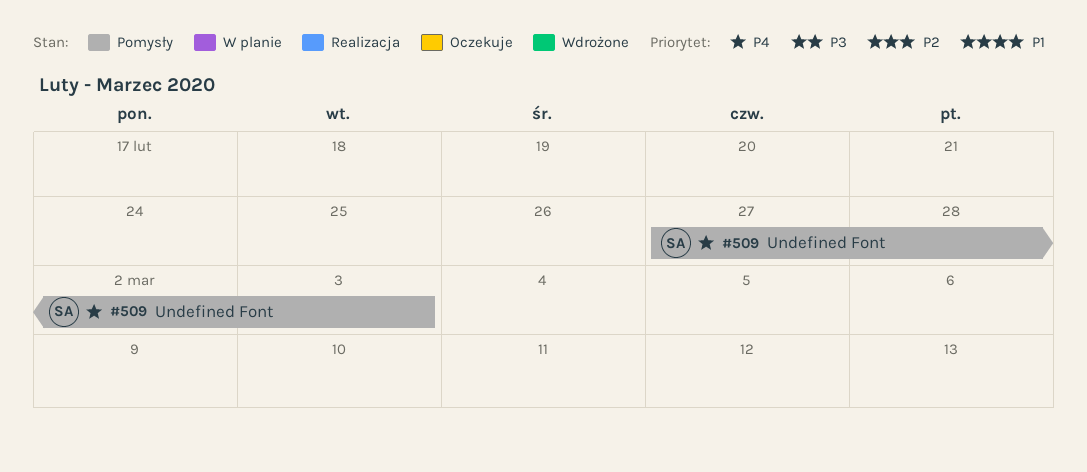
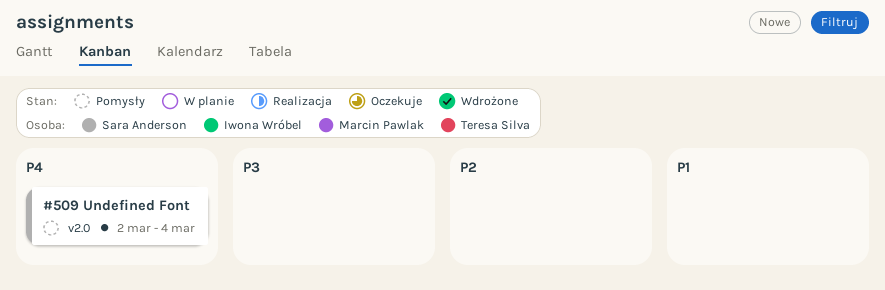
#509, start: Feb 27 -> Mar 2
#509, due: Mar 3 -> Mar 4

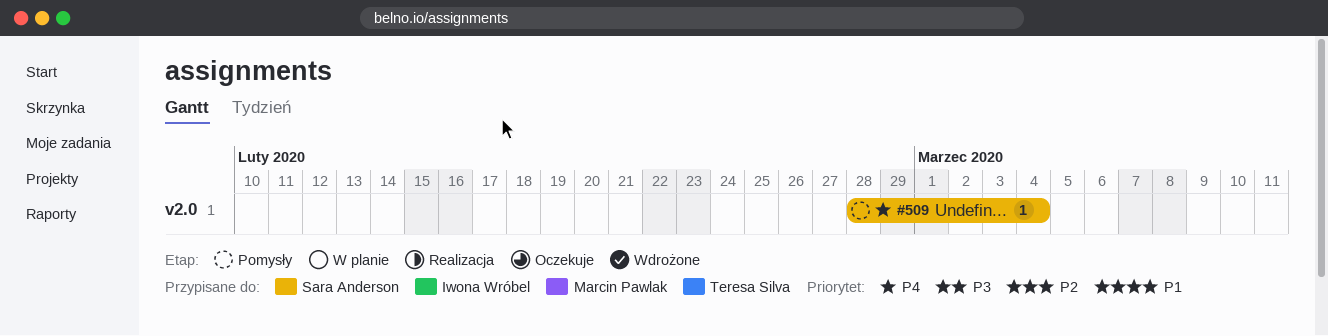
#509, start: Mar 2 -> Feb 28

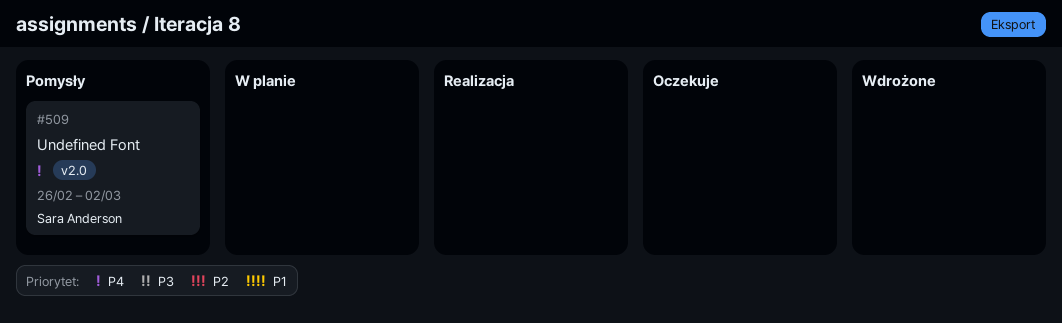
#509, start: Feb 28 -> Feb 26
#509, due: Mar 4 -> Mar 2

